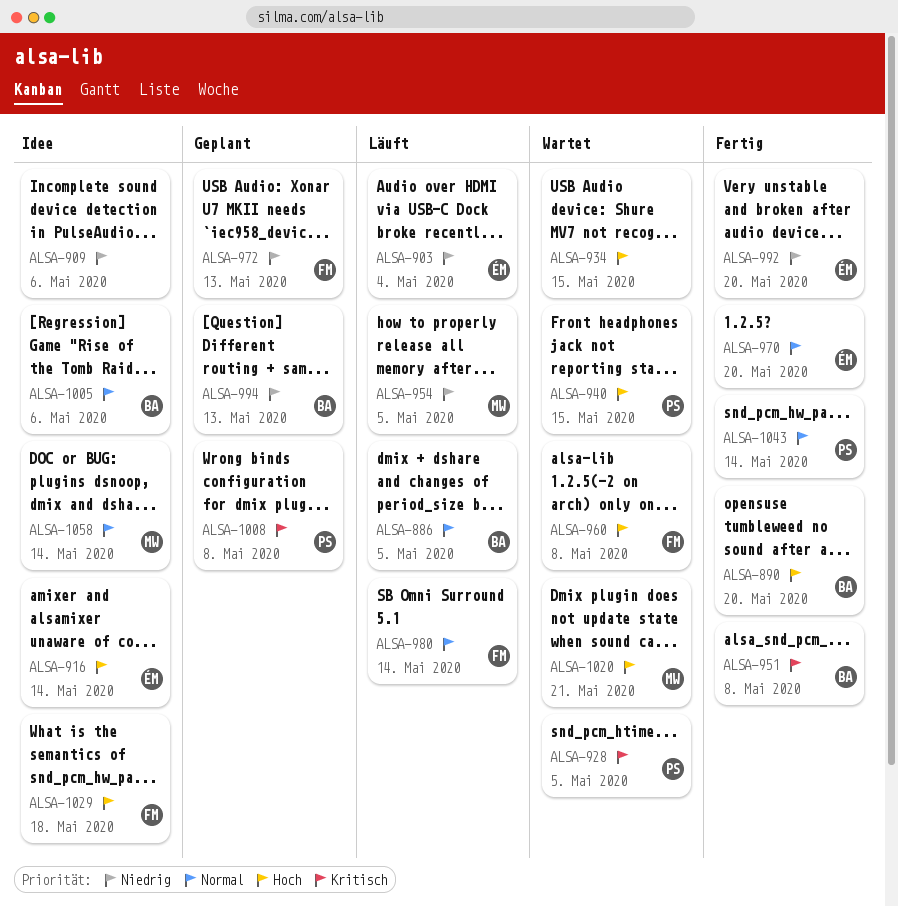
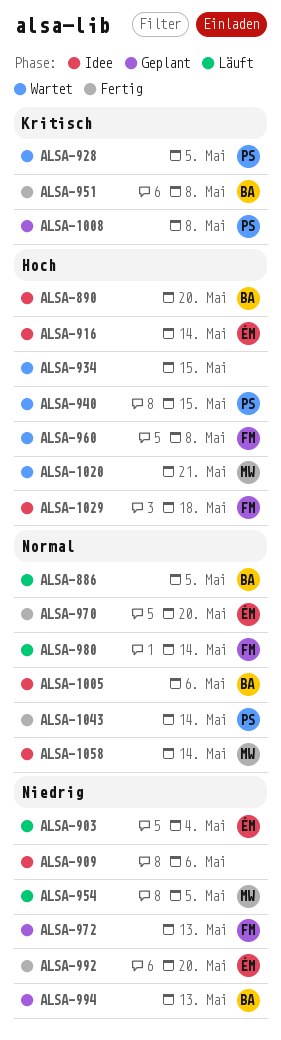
ALSA-890, status: Fertig -> Idee

